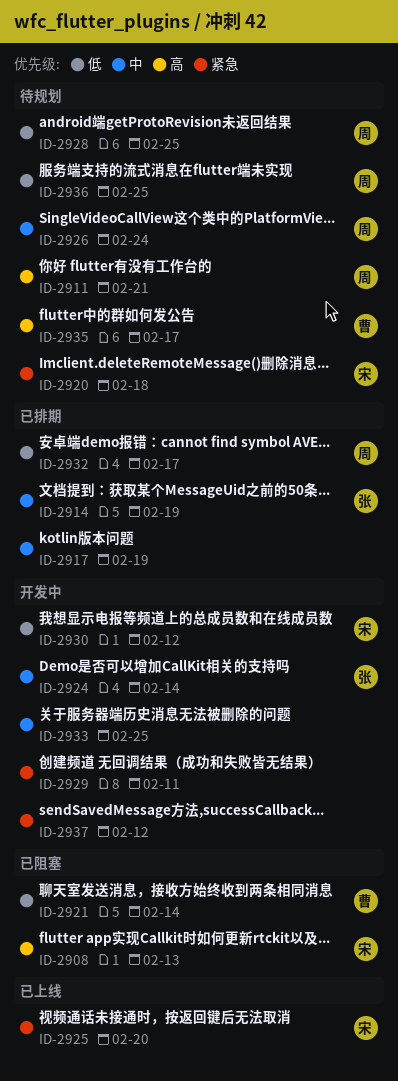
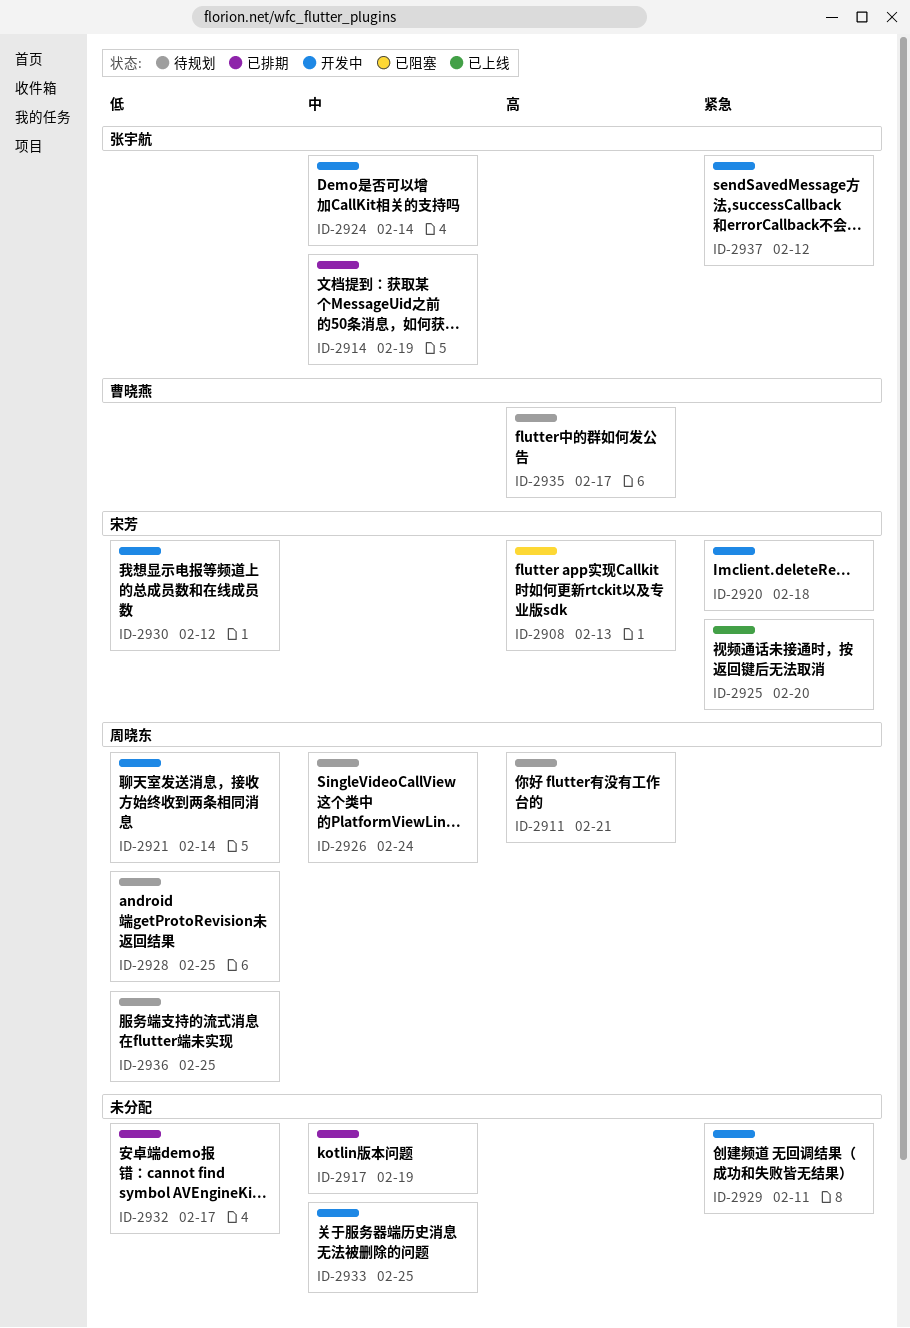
ID-2920, status: 待规划 -> 开发中
ID-2921, status: 已阻塞 -> 开发中
ID-2921, owner: 曹晓燕 -> 周晓东
ID-2932, owner: 周晓东 -> none
ID-2937, owner: none -> 张宇航

